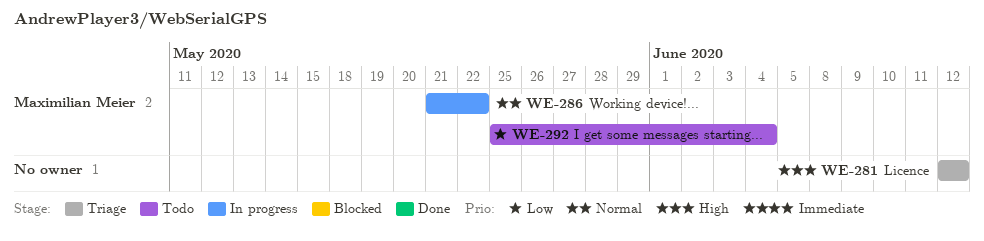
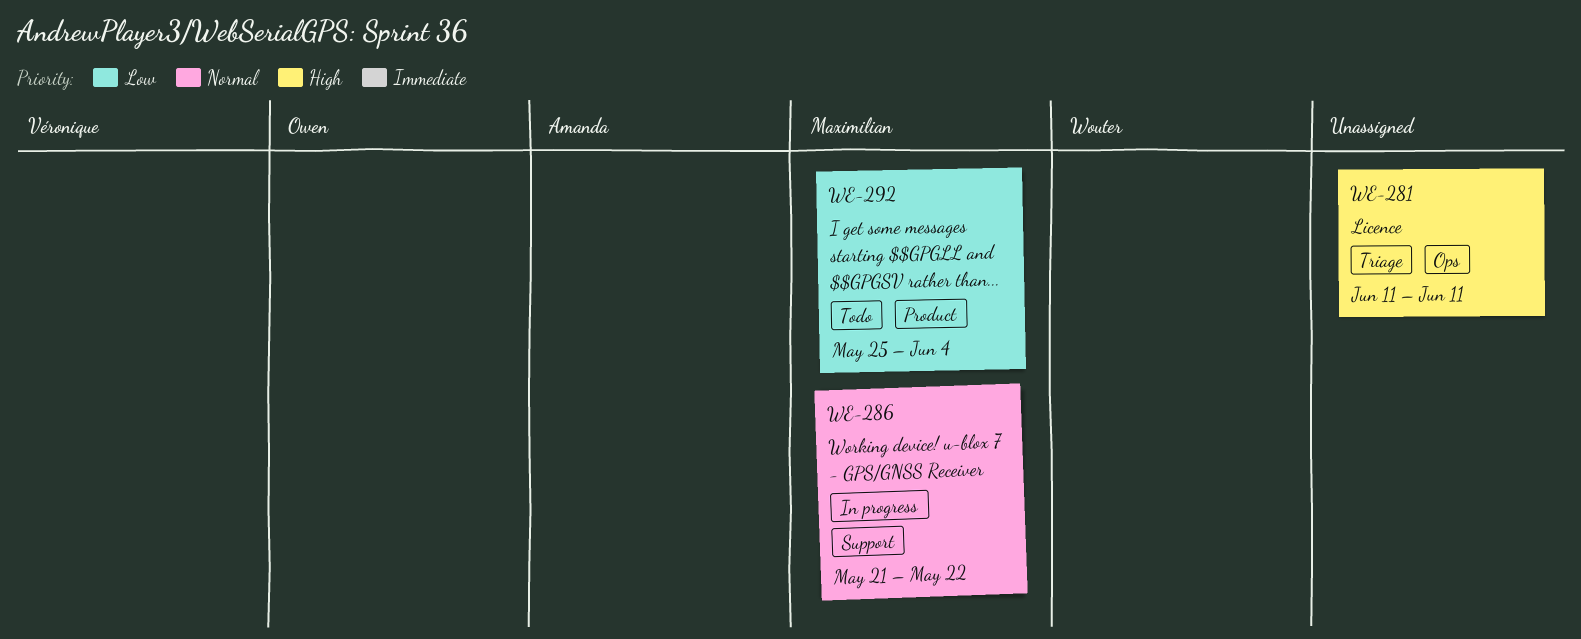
WE-281, start: Jun 12 -> Jun 11
WE-281, due: Jun 12 -> Jun 11

